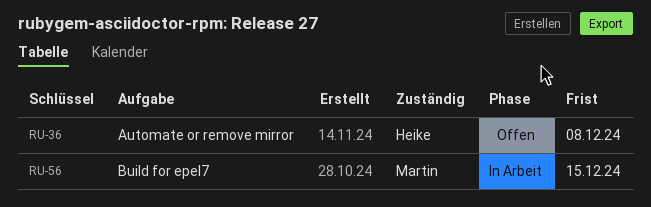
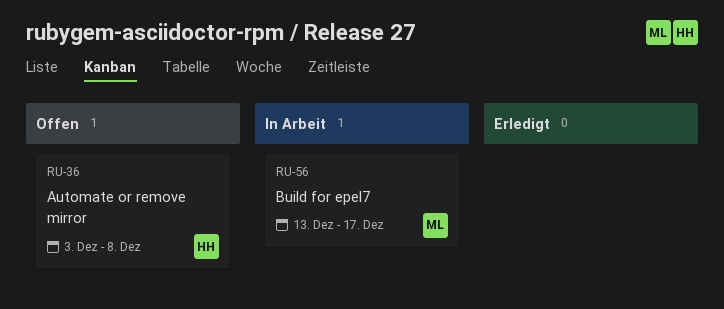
RU-56, due: Dec 15 -> Dec 17

